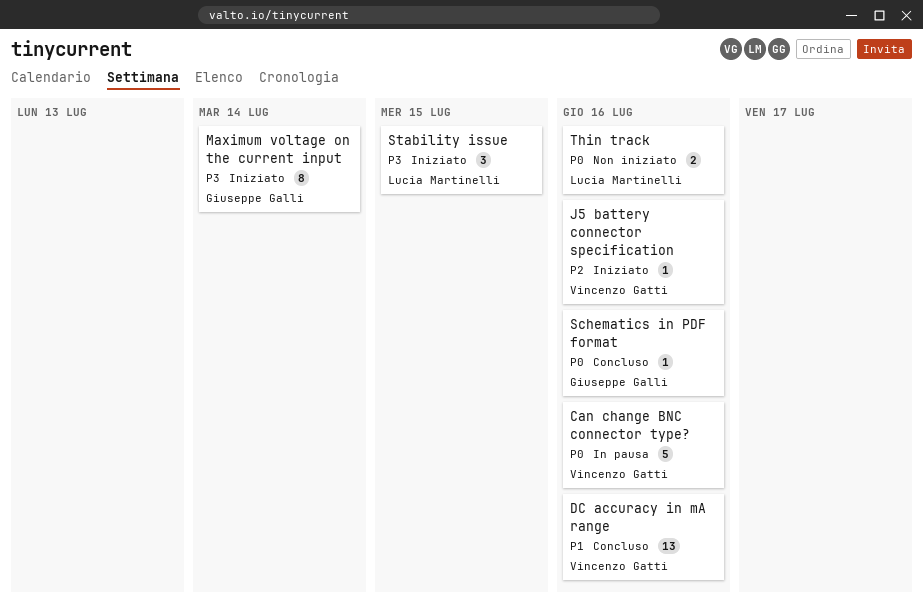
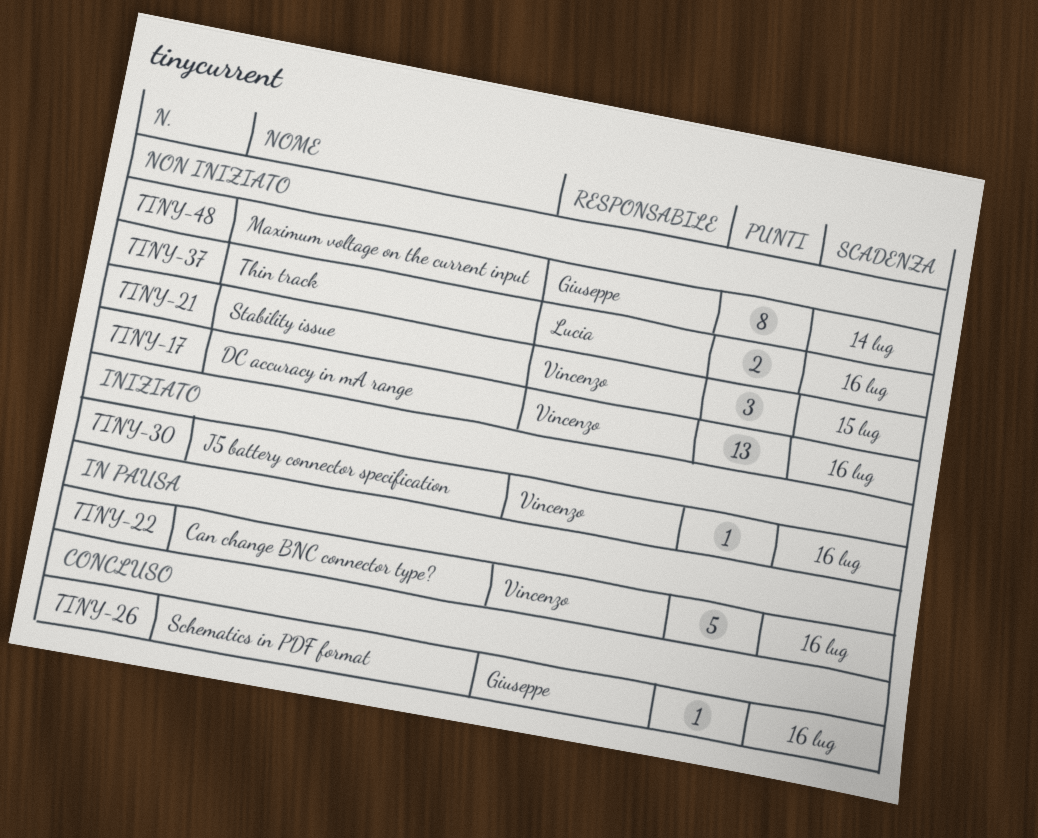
DC accuracy in mA range, status: Concluso -> Non iniziato
Maximum voltage on the current input, status: Iniziato -> Non iniziato
Stability issue, status: Iniziato -> Non iniziato
Stability issue, owner: Lucia Martinelli -> Vincenzo Gatti

